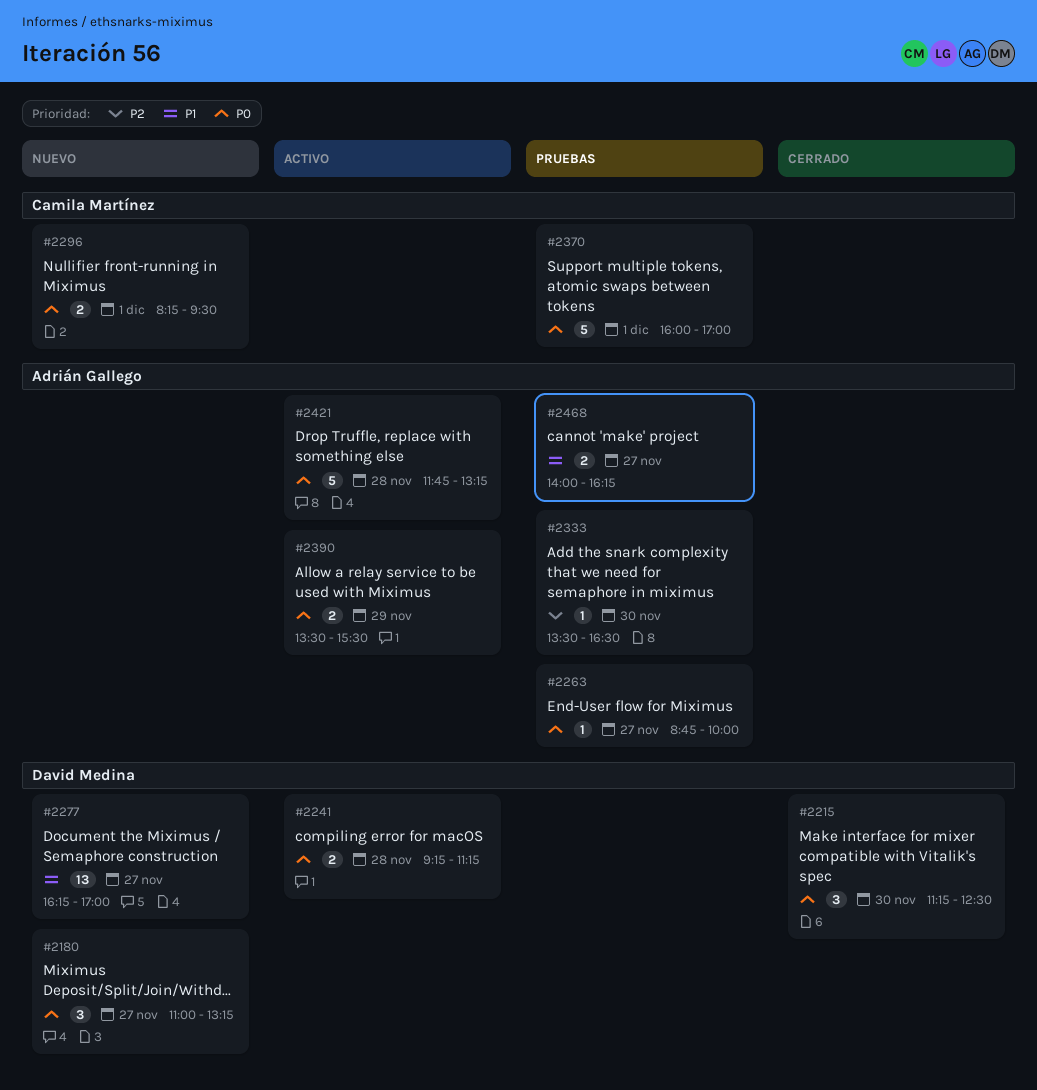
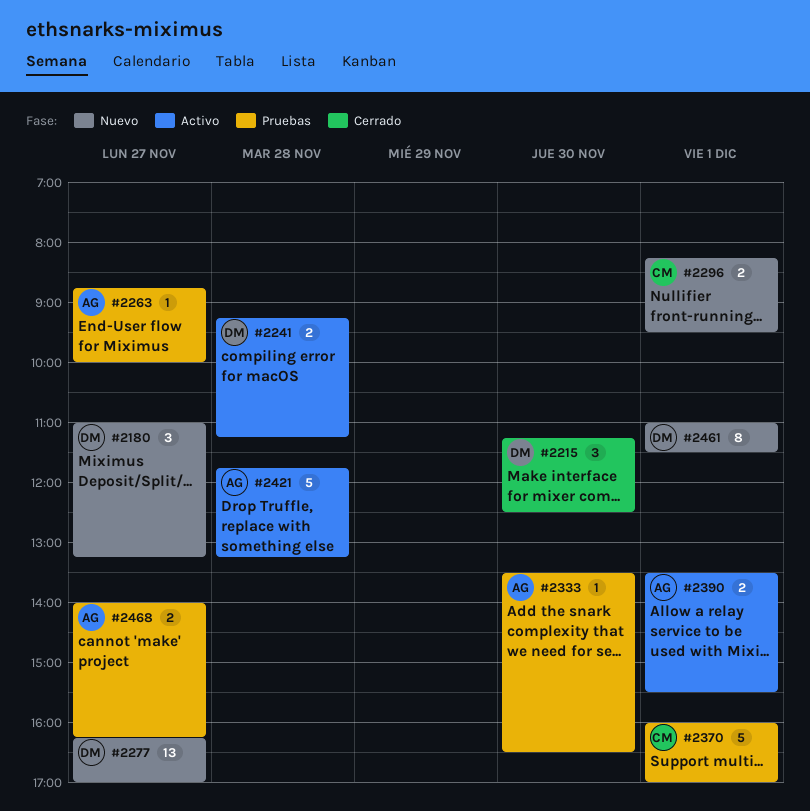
#2390, day: Nov 29 -> Dec 1
#2461: none -> present

